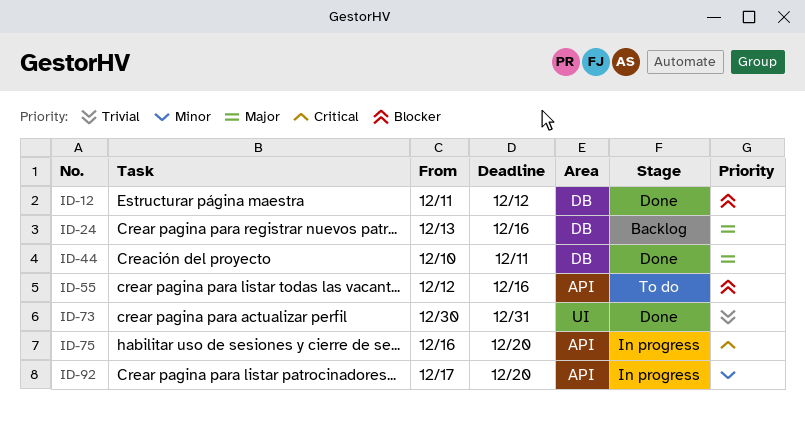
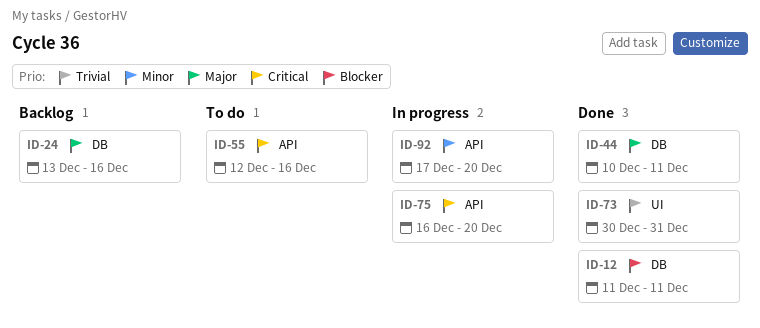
ID-12, due: Dec 12 -> Dec 11
ID-55, priority: Blocker -> Critical

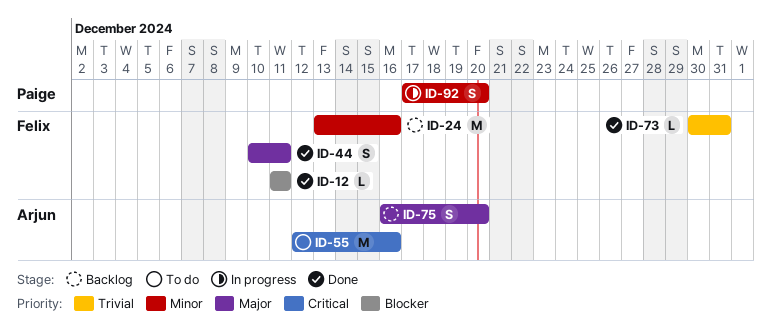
ID-24, priority: Major -> Minor
ID-75, status: In progress -> Backlog
ID-75, priority: Critical -> Major

